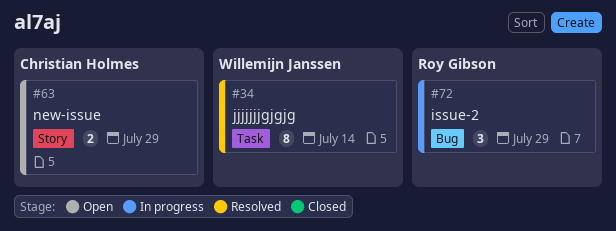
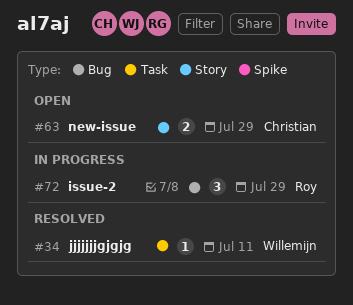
#34, estimate: 8 -> 1
#34, due: Jul 14 -> Jul 11

